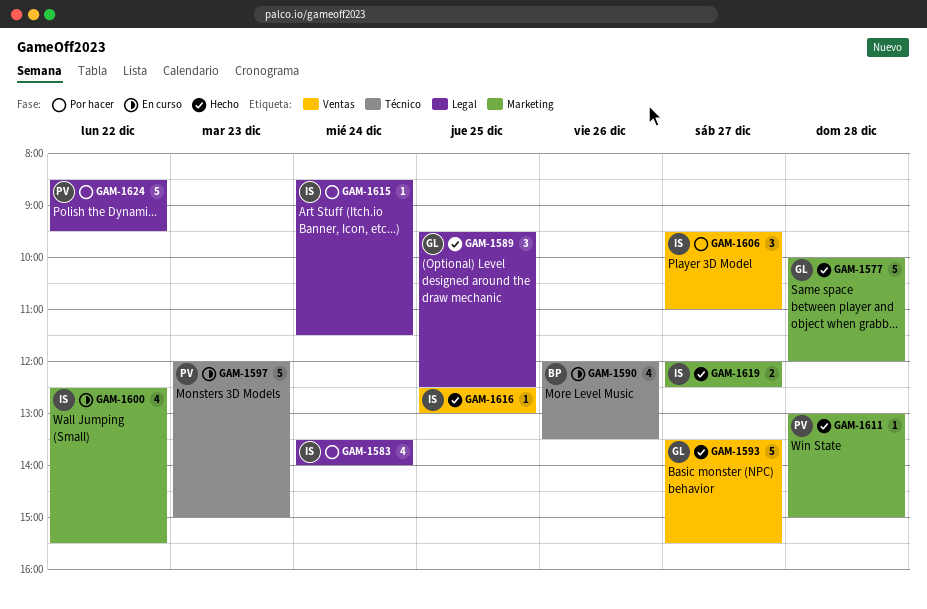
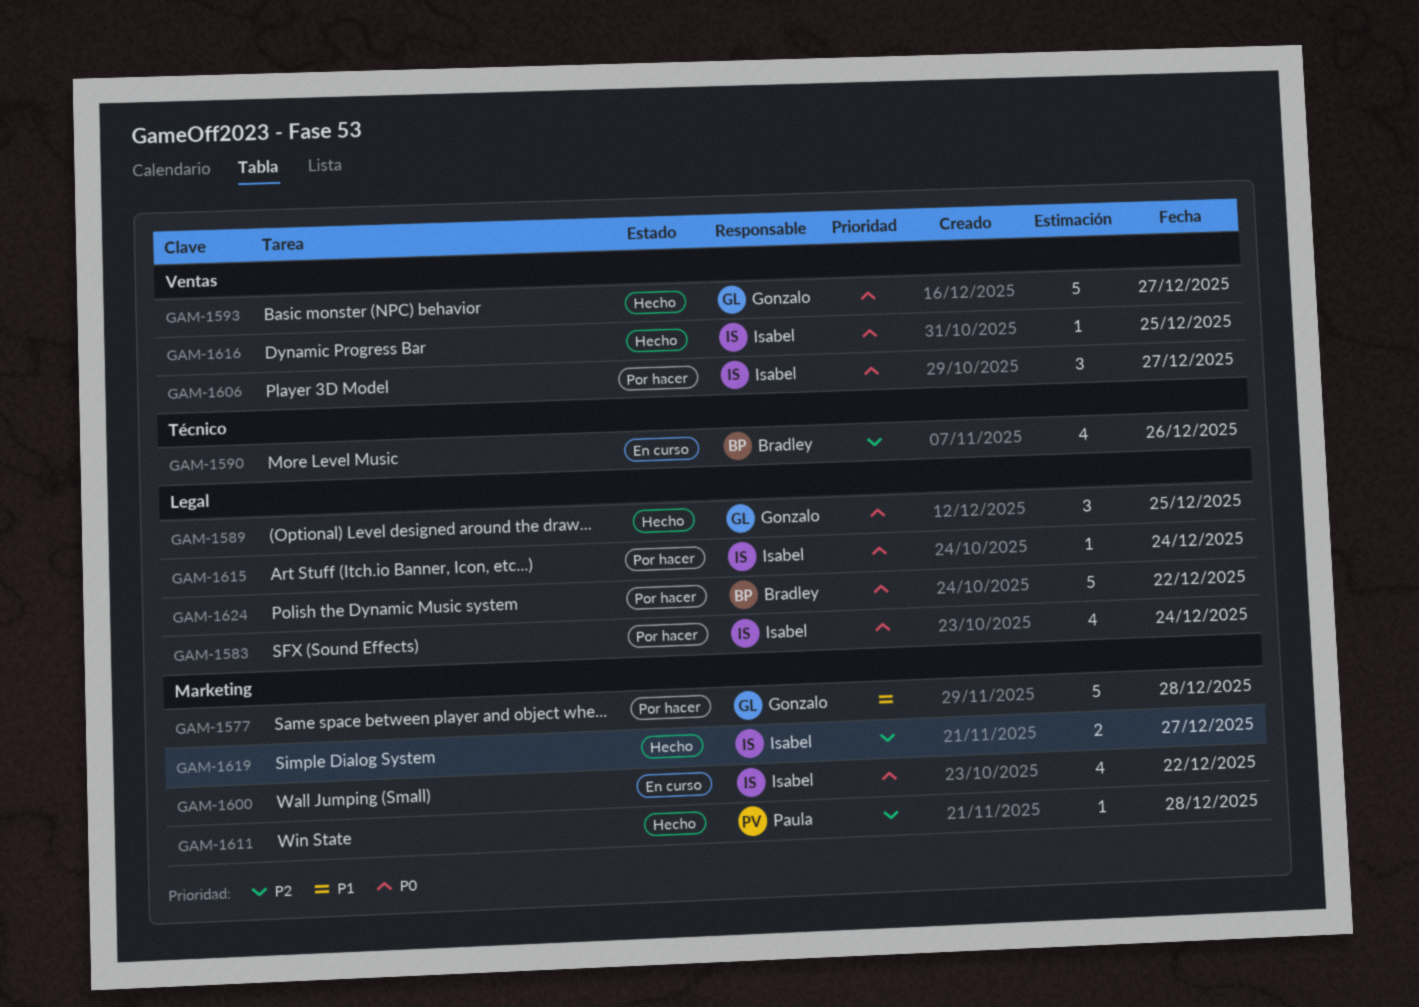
GAM-1577, status: Hecho -> Por hacer
GAM-1597: present -> none
GAM-1624, owner: Paula -> Bradley

